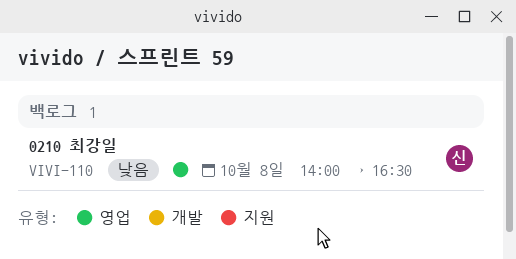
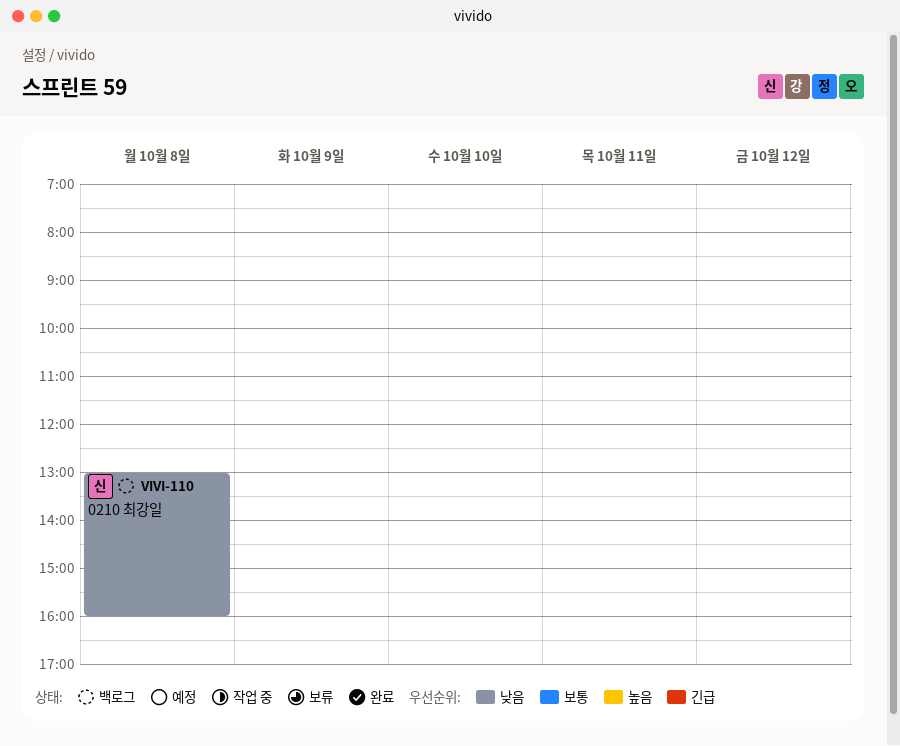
VIVI-110, begins: 14:00 -> 13:00
VIVI-110, ends: 16:30 -> 16:00

